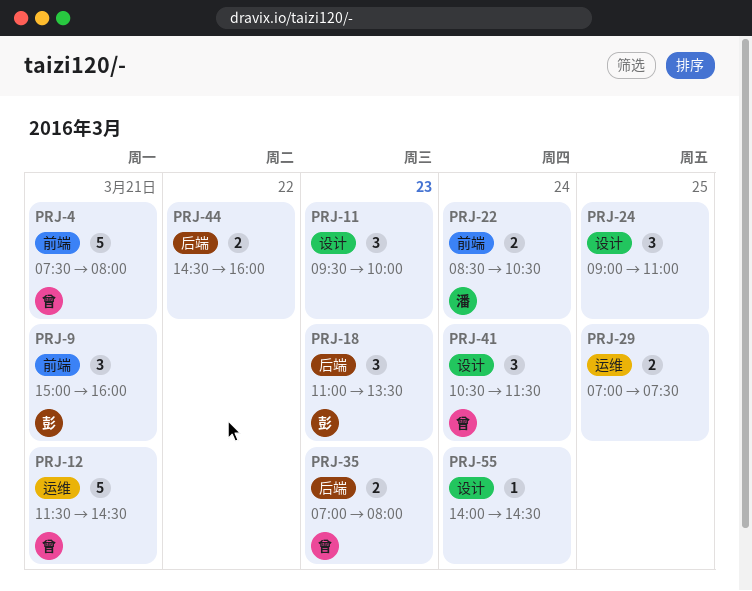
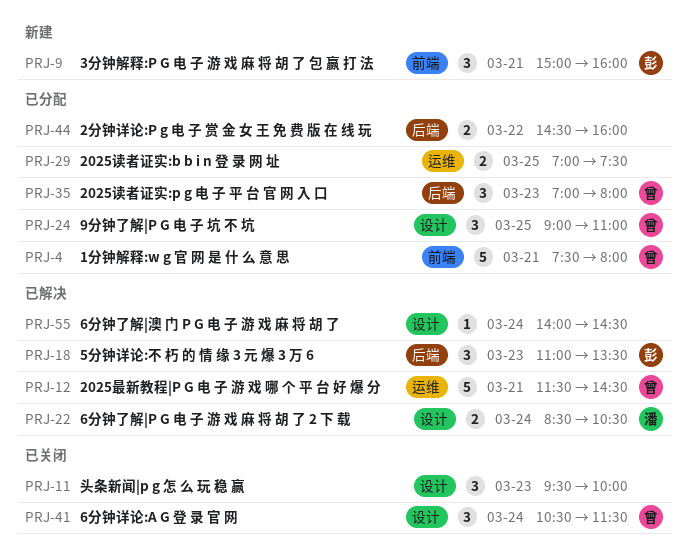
PRJ-22, label: 前端 -> 设计
PRJ-24, owner: none -> 曾
PRJ-35, estimate: 2 -> 3

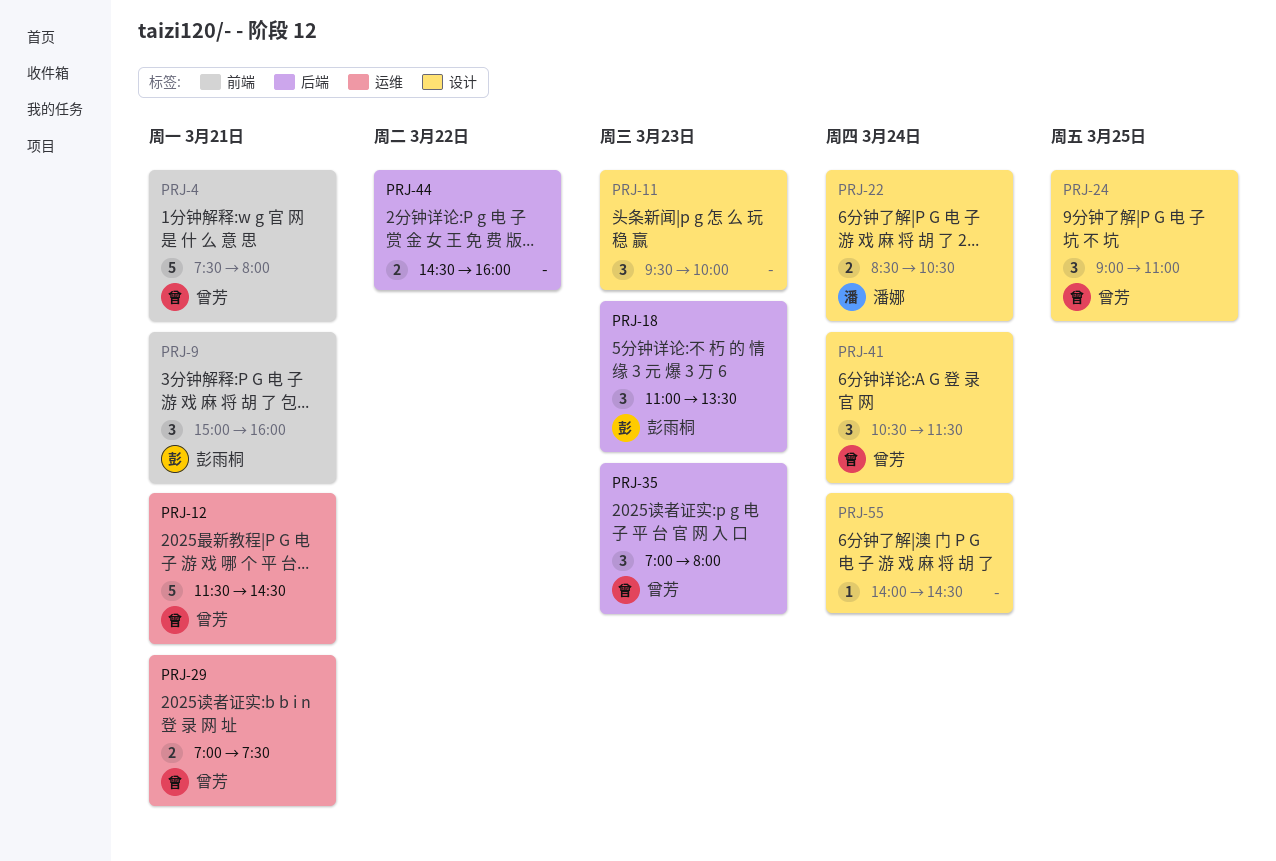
PRJ-29, owner: none -> 曾芳
PRJ-29, day: Mar 25 -> Mar 21

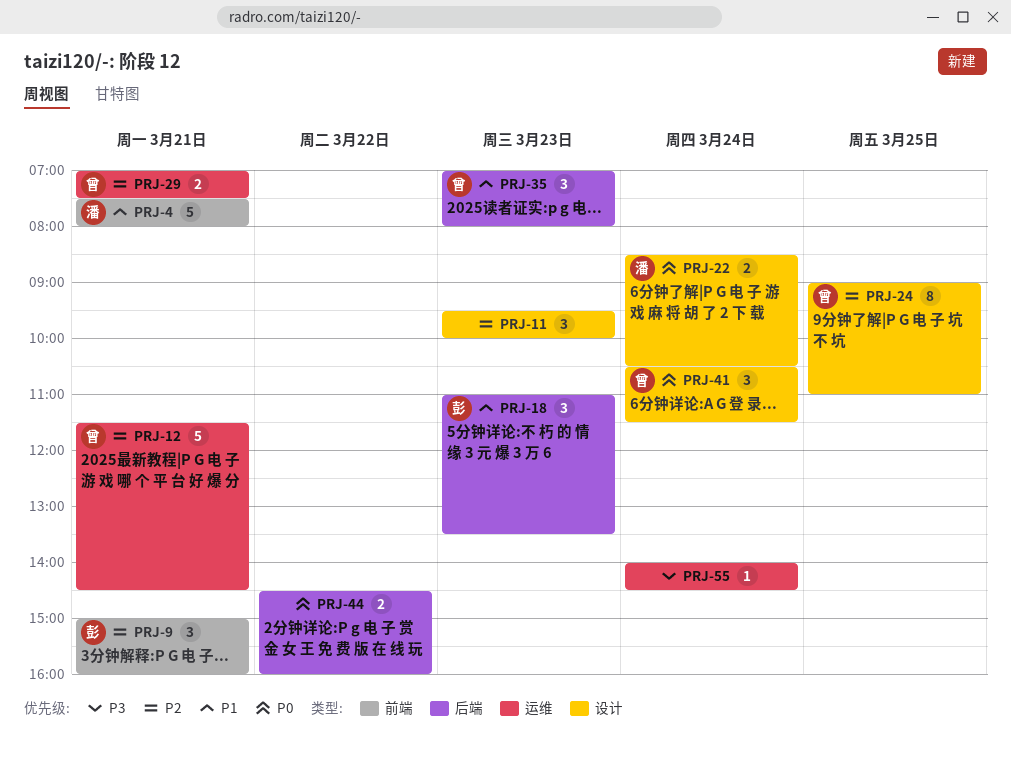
PRJ-4, owner: 曾芳 -> 潘娜
PRJ-24, estimate: 3 -> 8
PRJ-55, label: 设计 -> 运维

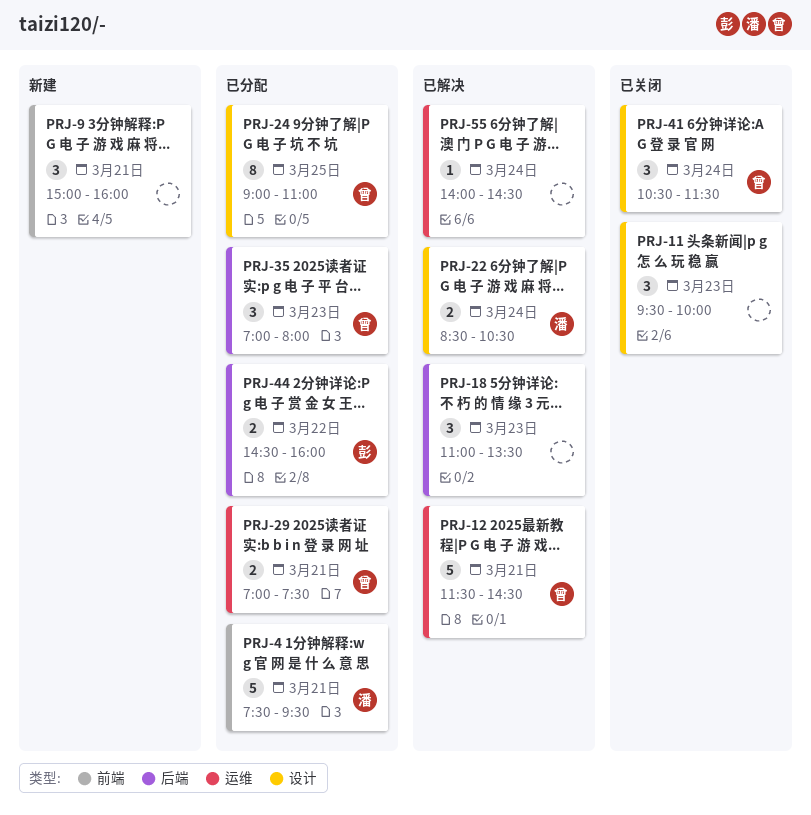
PRJ-4, ends: 08:00 -> 09:30
PRJ-9, owner: 彭 -> none
PRJ-18, owner: 彭 -> none
PRJ-44, owner: none -> 彭

